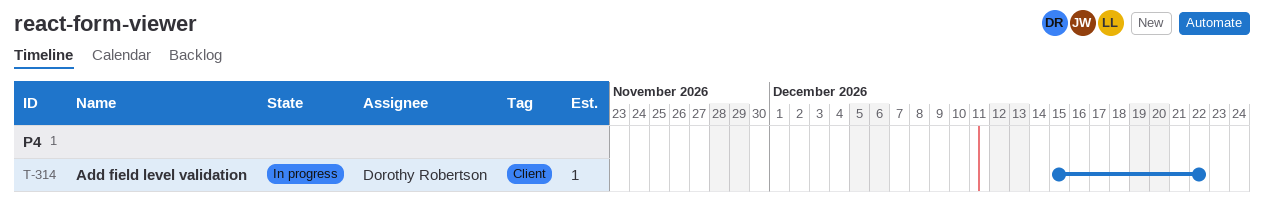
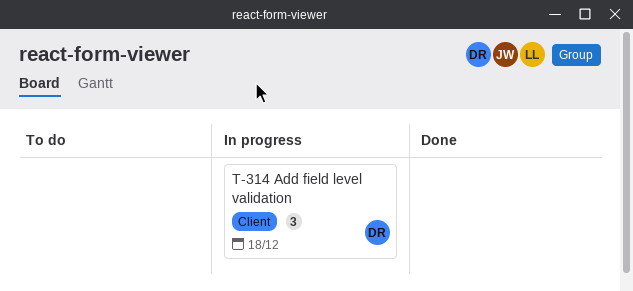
T-314, estimate: 1 -> 3
T-314, due: Dec 22 -> Dec 18

